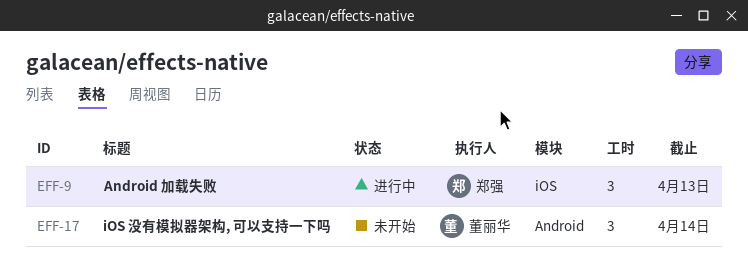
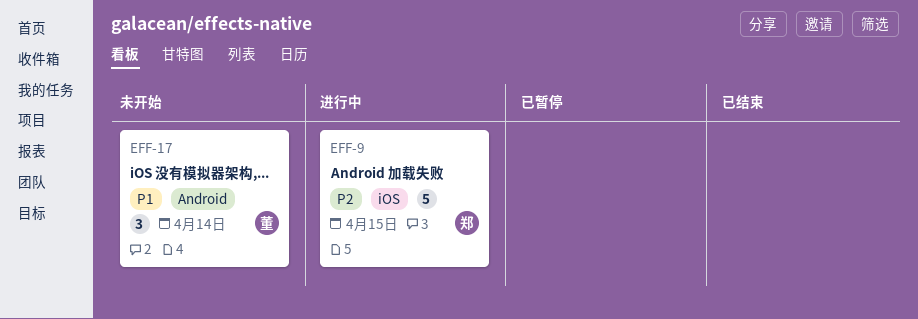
EFF-9, estimate: 3 -> 5
EFF-9, due: Apr 13 -> Apr 15

